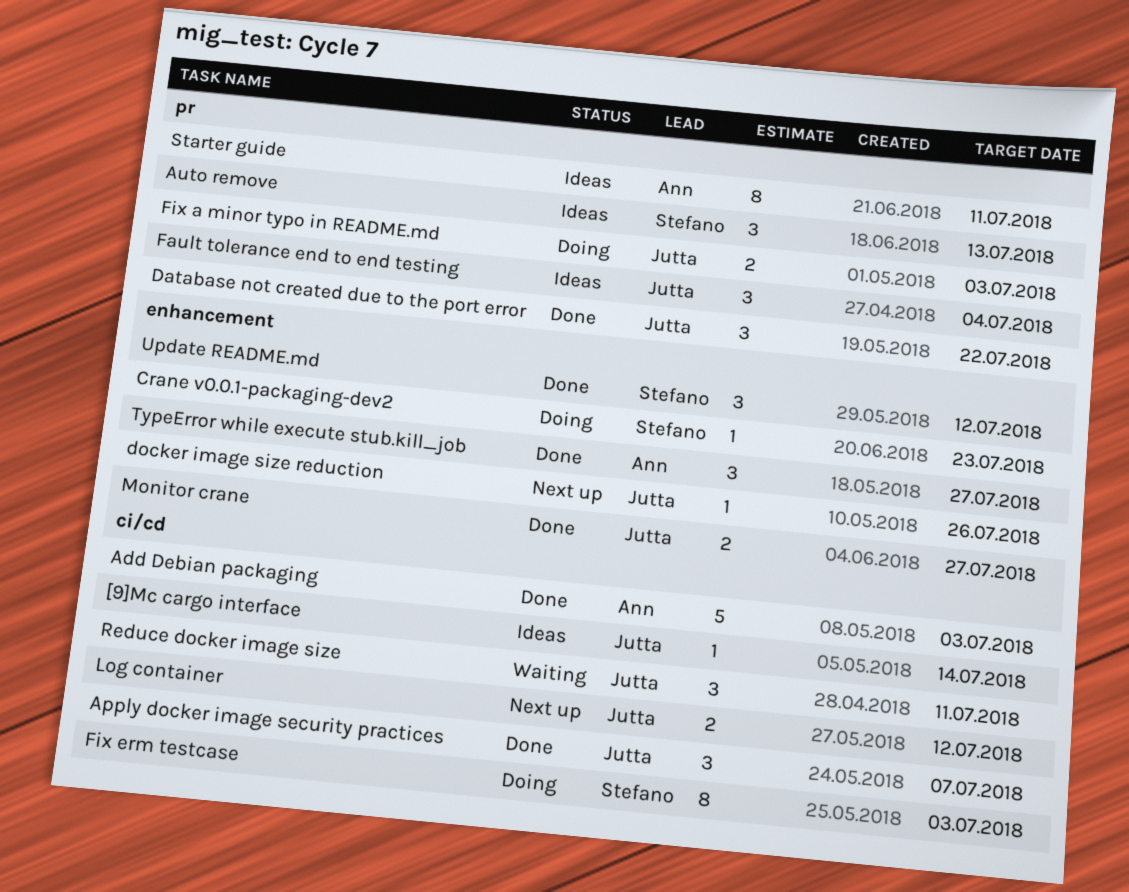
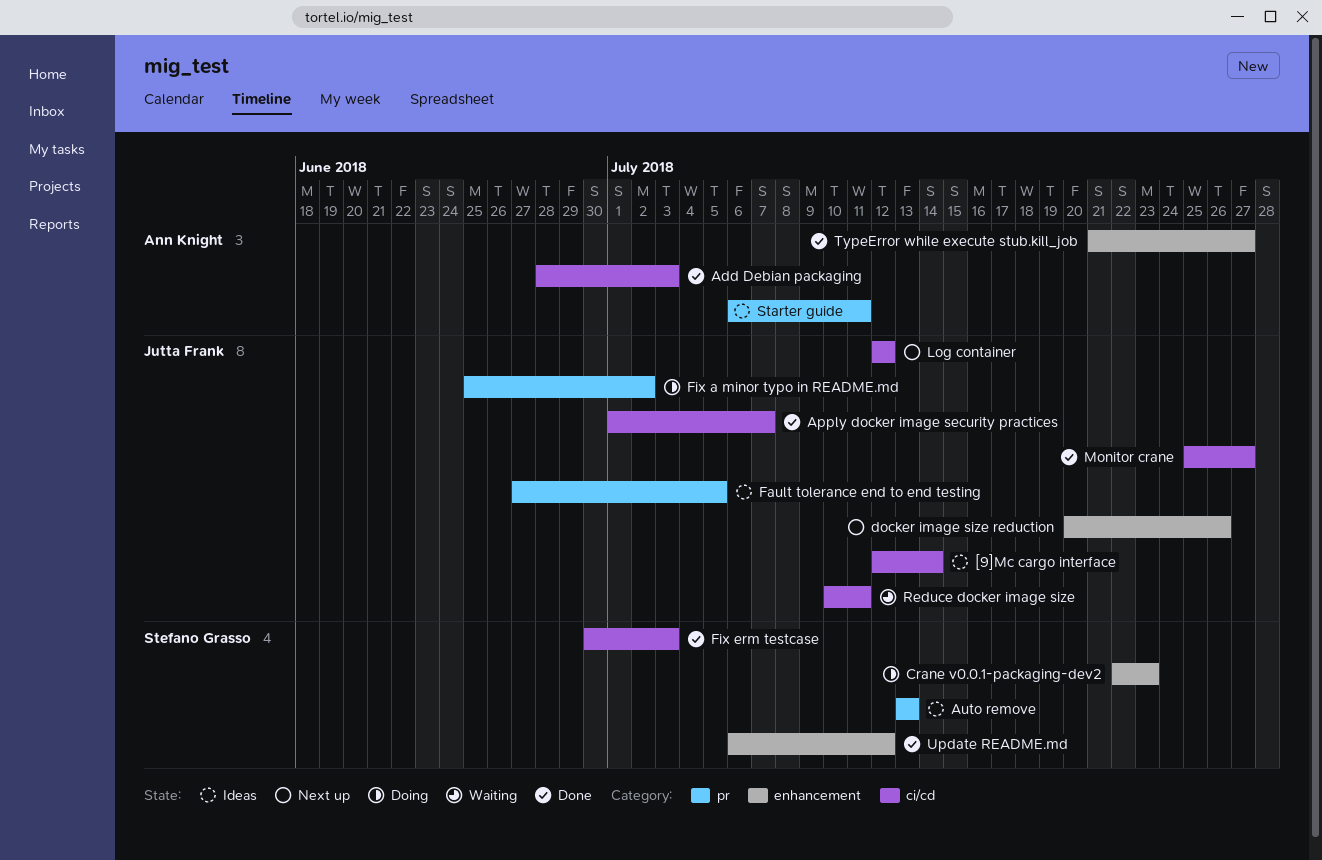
Database not created due to the port error: present -> none
Fault tolerance end to end testing, due: Jul 4 -> Jul 5
Fix a minor typo in README.md, due: Jul 3 -> Jul 2
Fix erm testcase, status: Doing -> Done
Monitor crane, label: enhancement -> ci/cd

